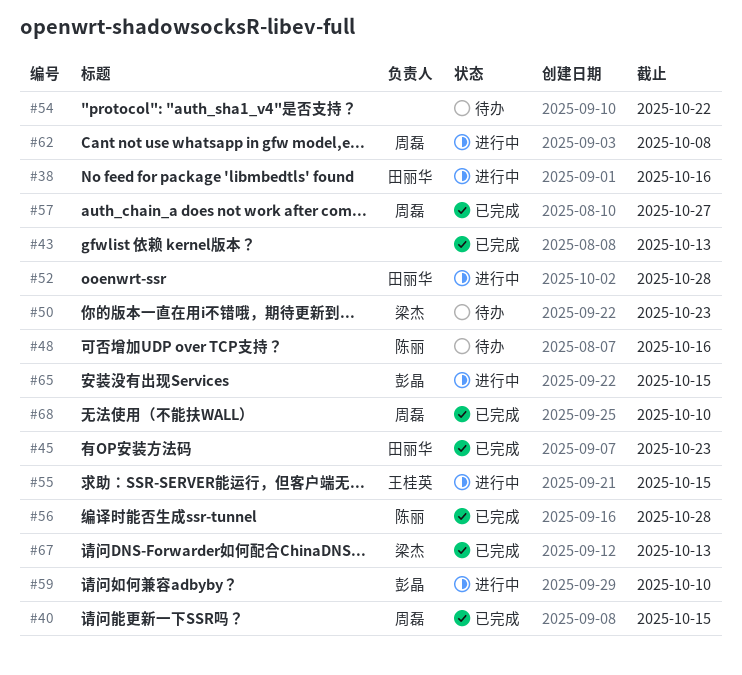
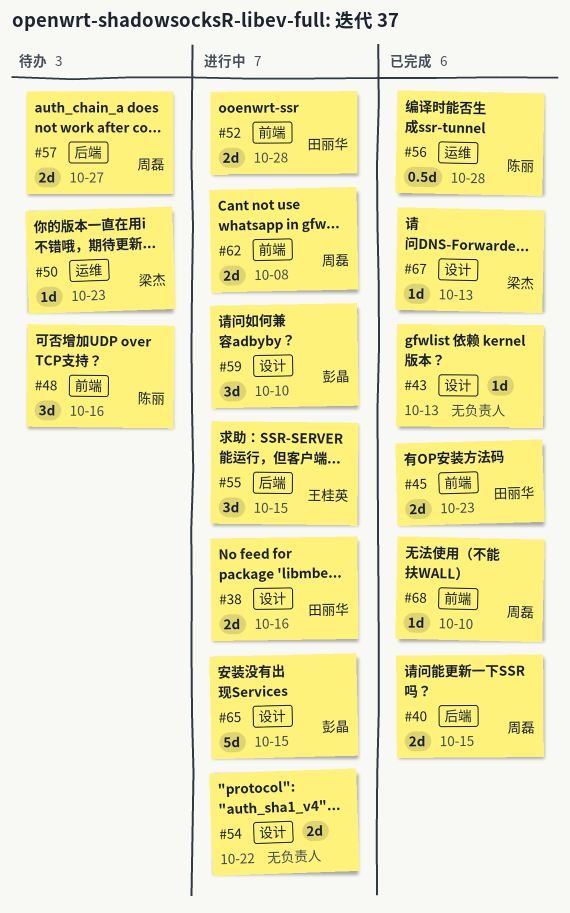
#54, status: 待办 -> 进行中
#57, status: 已完成 -> 待办

